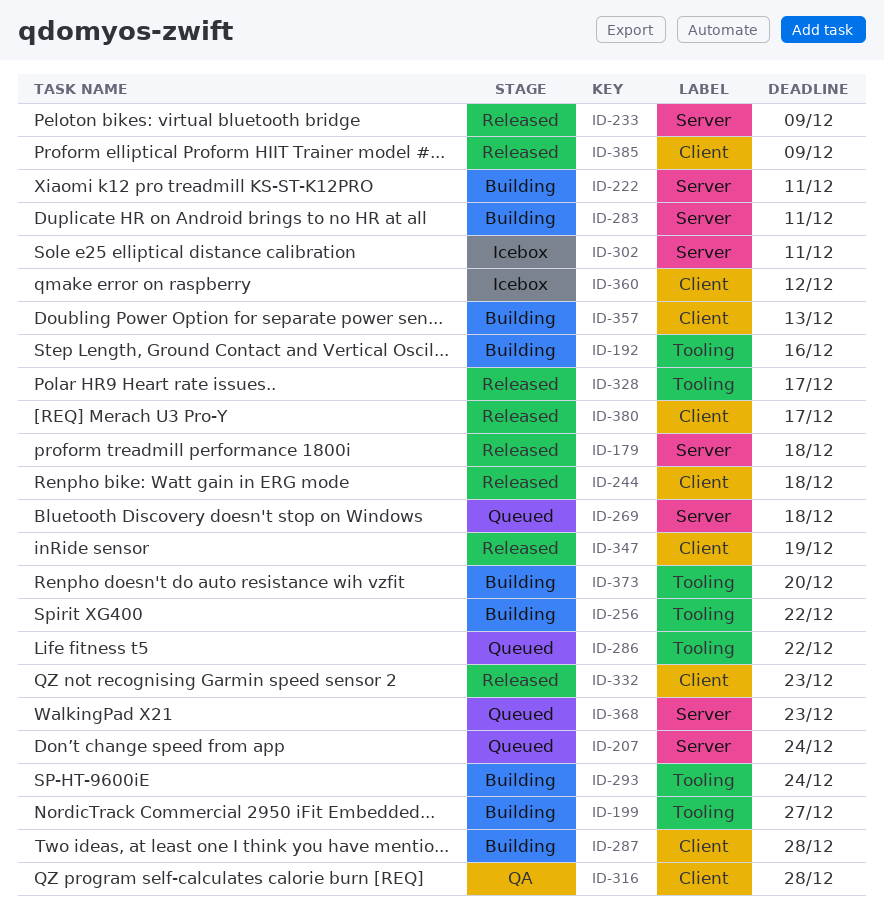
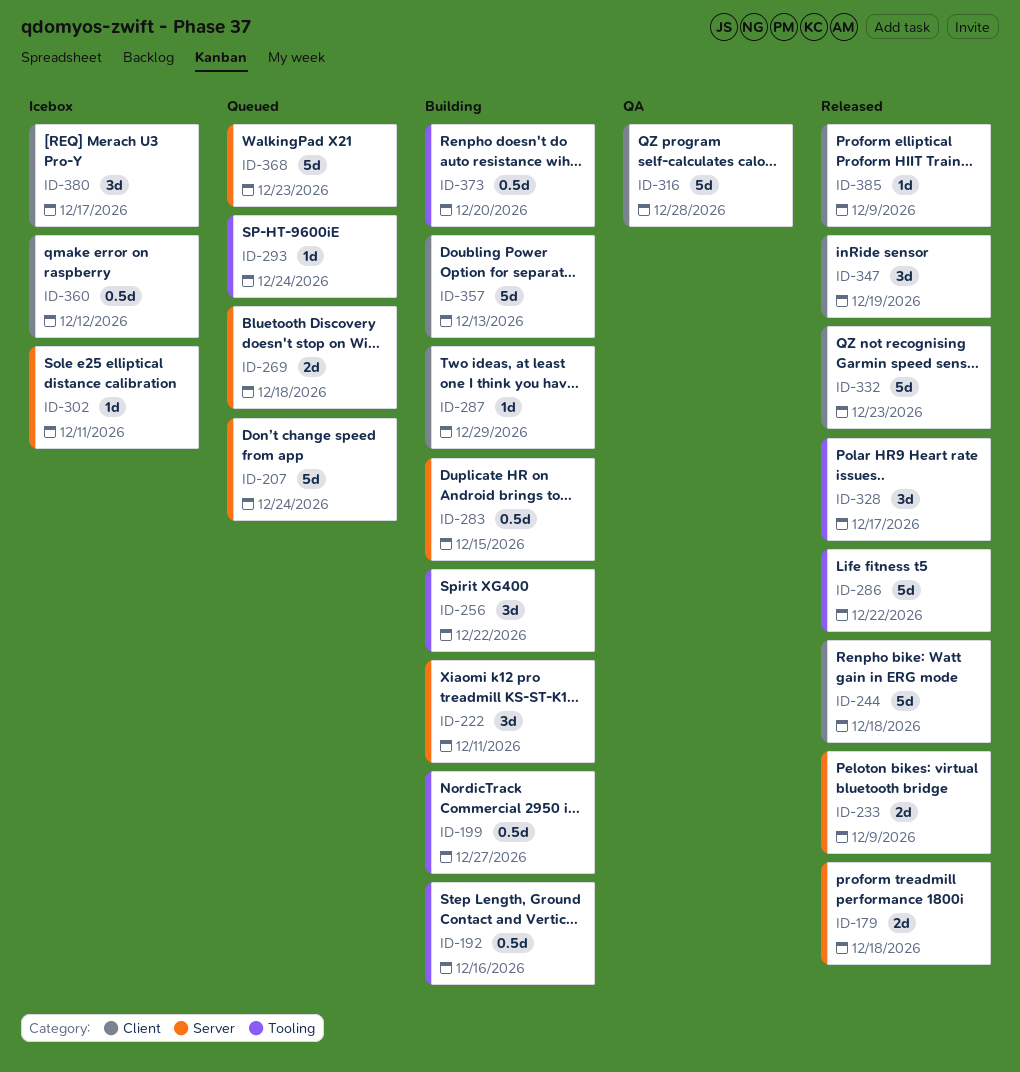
ID-283, due: Dec 11 -> Dec 15
ID-286, status: Queued -> Released
ID-287, due: Dec 28 -> Dec 29
ID-293, status: Building -> Queued
ID-380, status: Released -> Icebox

